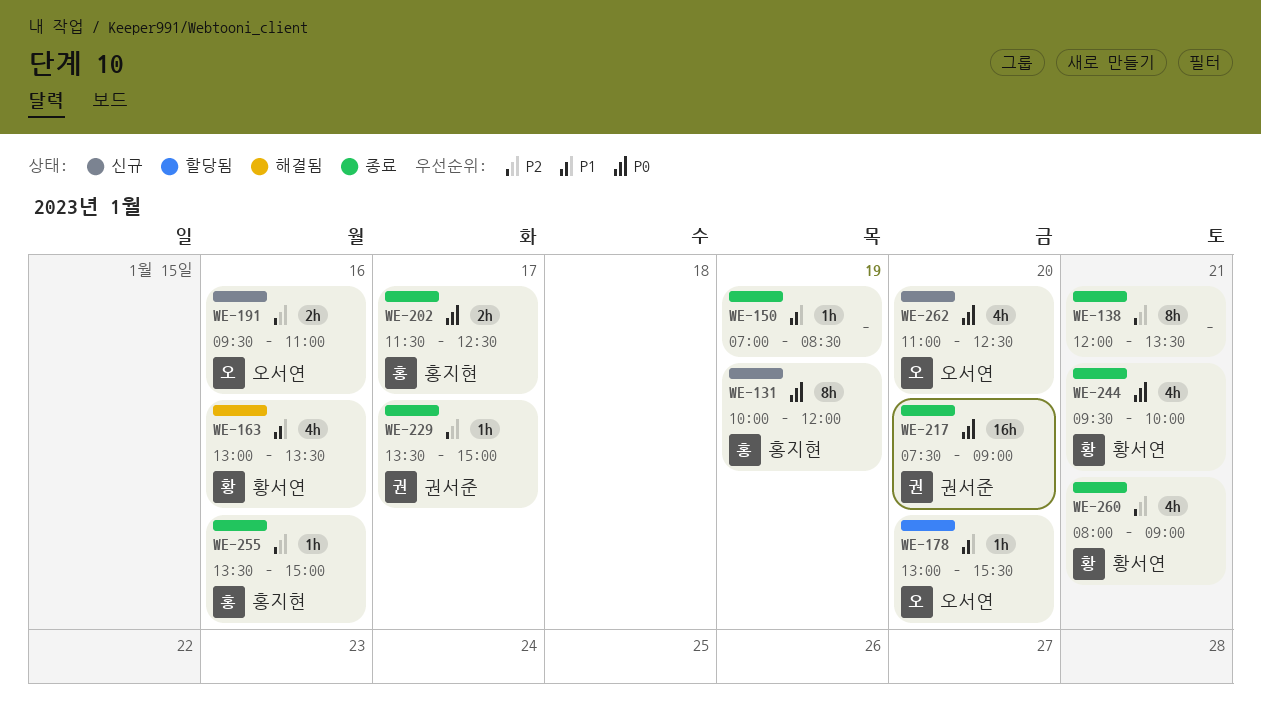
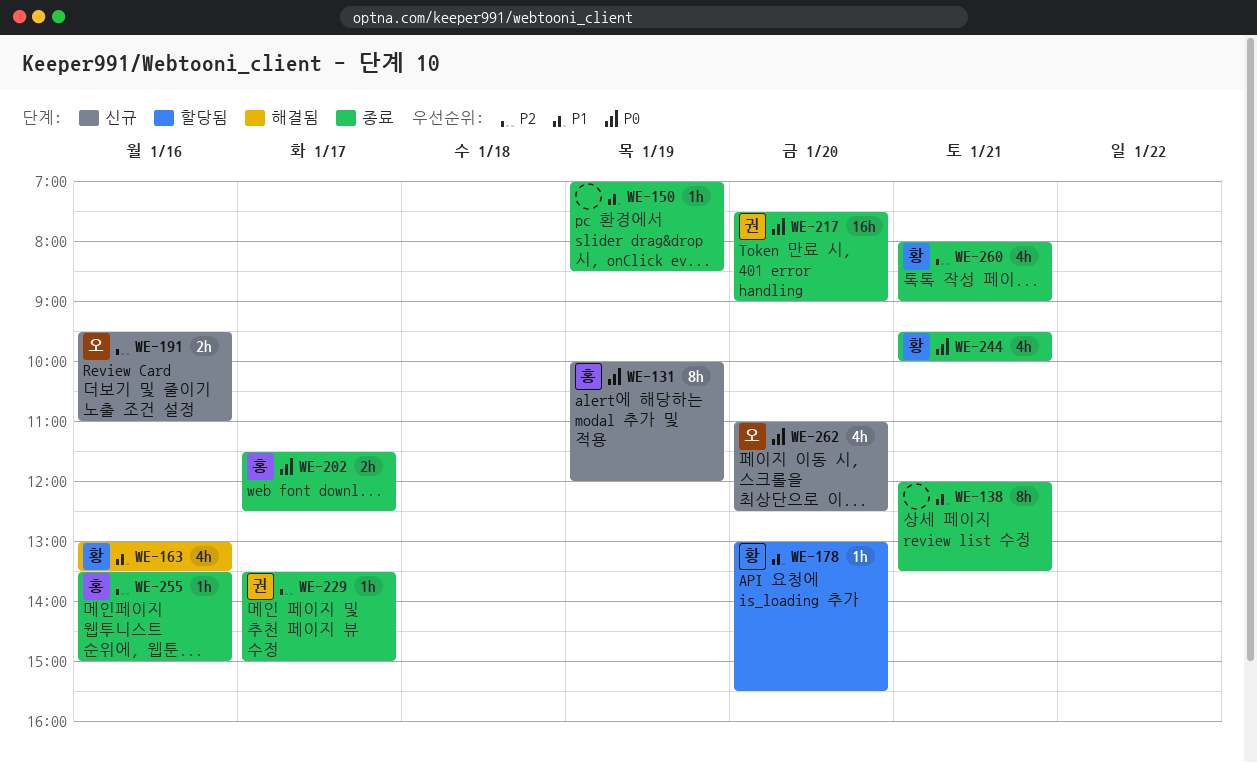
WE-138, priority: P2 -> P1
WE-178, owner: 오서연 -> 황서연

